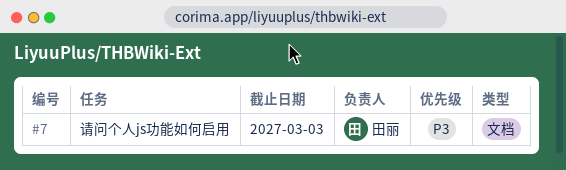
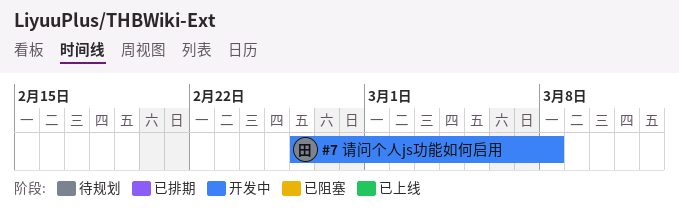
#7, due: Mar 3 -> Mar 8

